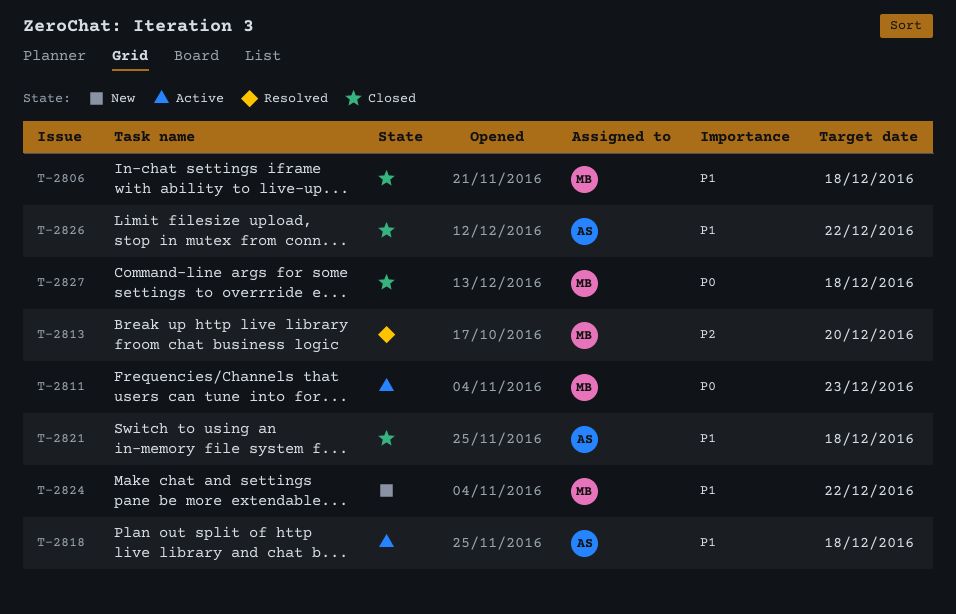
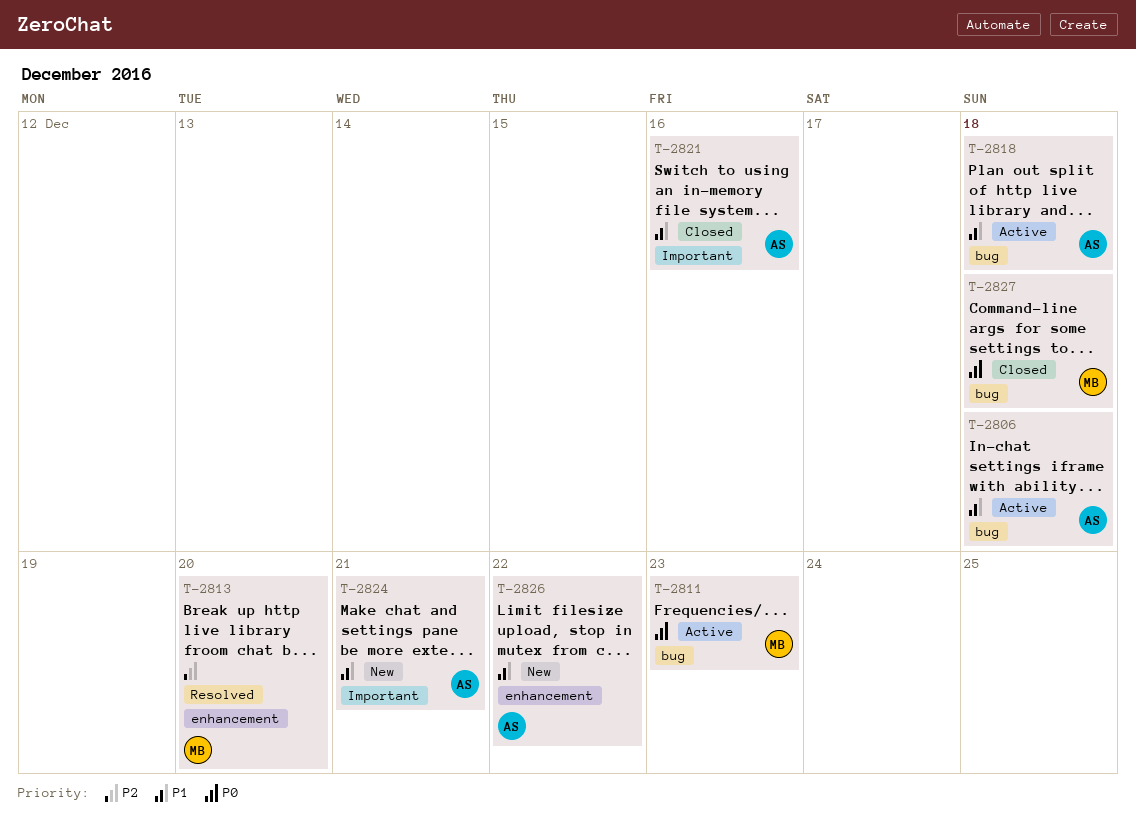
T-2806, status: Closed -> Active
T-2806, owner: MB -> AS
T-2821, due: Dec 18 -> Dec 16
T-2824, owner: MB -> AS
T-2824, due: Dec 22 -> Dec 21
T-2826, status: Closed -> New

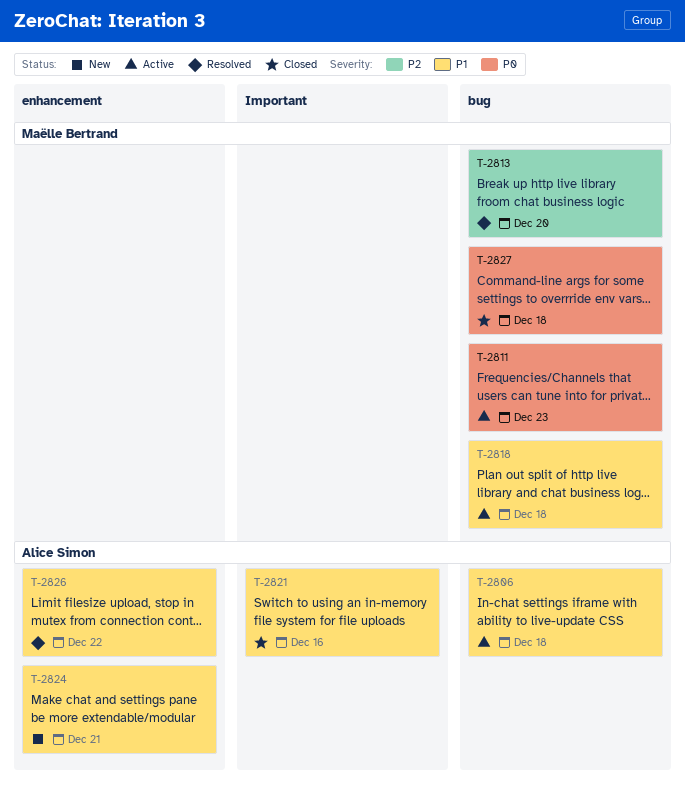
T-2813, label: enhancement -> bug
T-2818, owner: Alice Simon -> Maëlle Bertrand
T-2824, label: Important -> enhancement
T-2826, status: New -> Resolved

